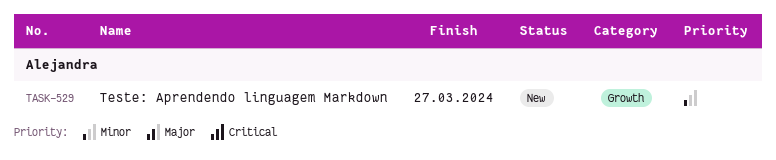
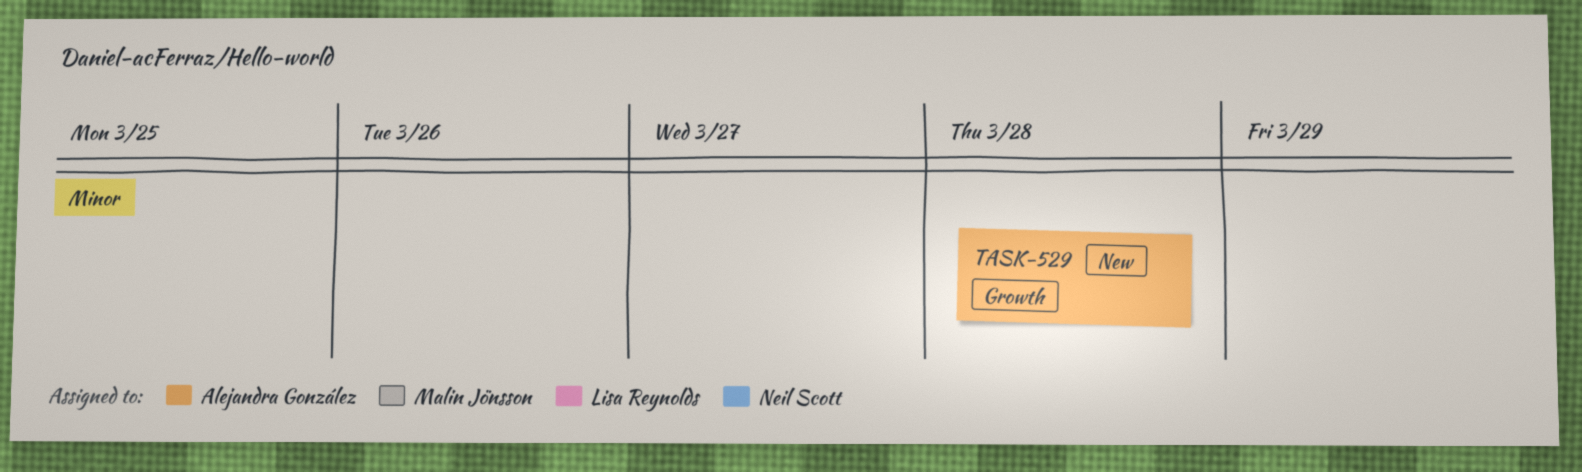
TASK-529, due: Mar 27 -> Mar 28

